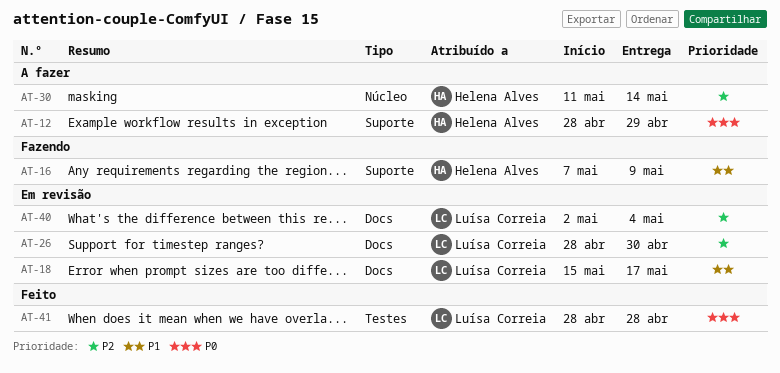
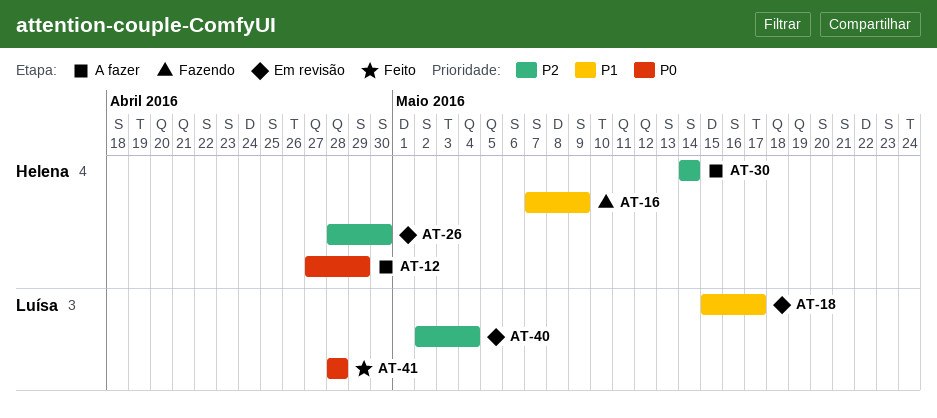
AT-12, start: Apr 28 -> Apr 27
AT-26, owner: Luísa Correia -> Helena Alves
AT-30, start: May 11 -> May 14

